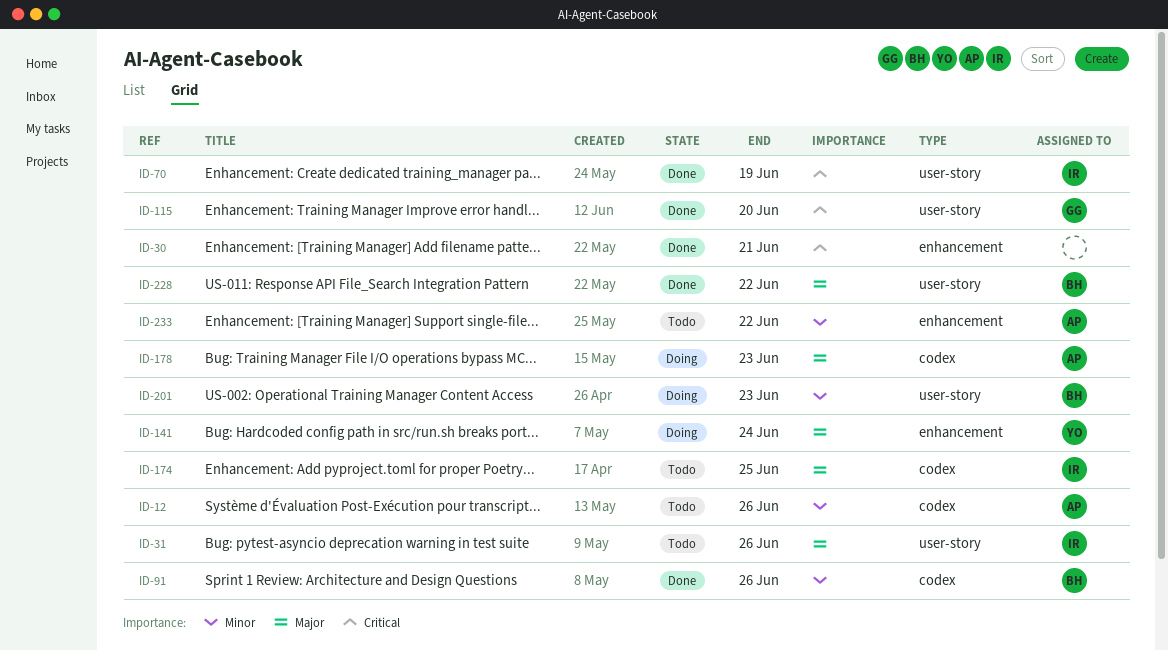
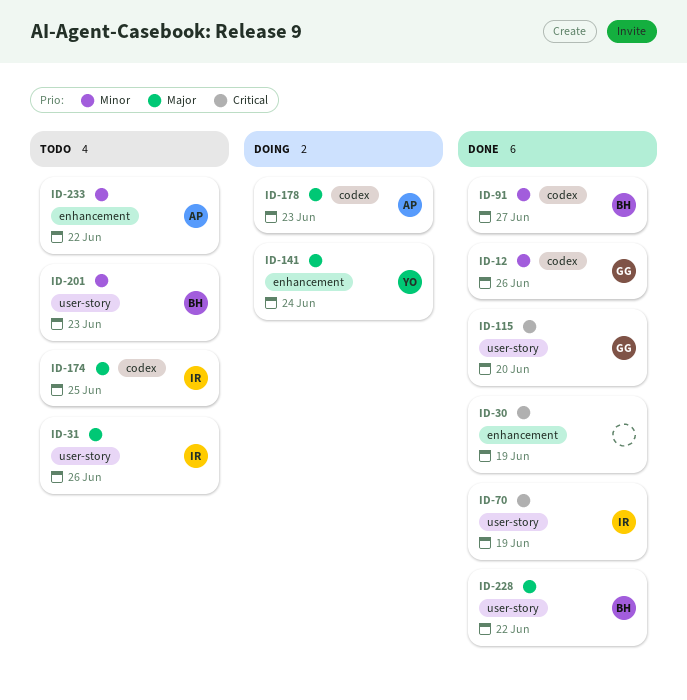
ID-12, status: Todo -> Done
ID-12, owner: AP -> GG
ID-30, due: Jun 21 -> Jun 19
ID-91, due: Jun 26 -> Jun 27
ID-201, status: Doing -> Todo

